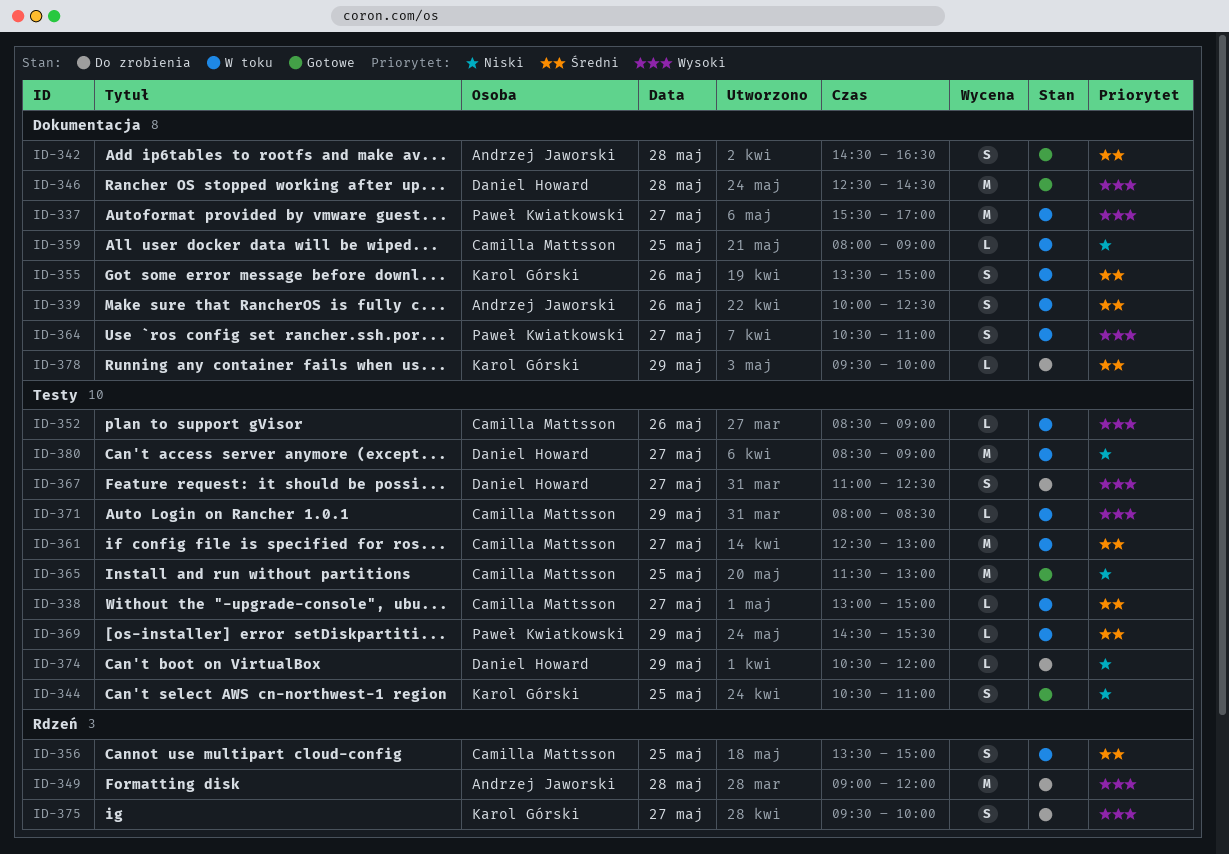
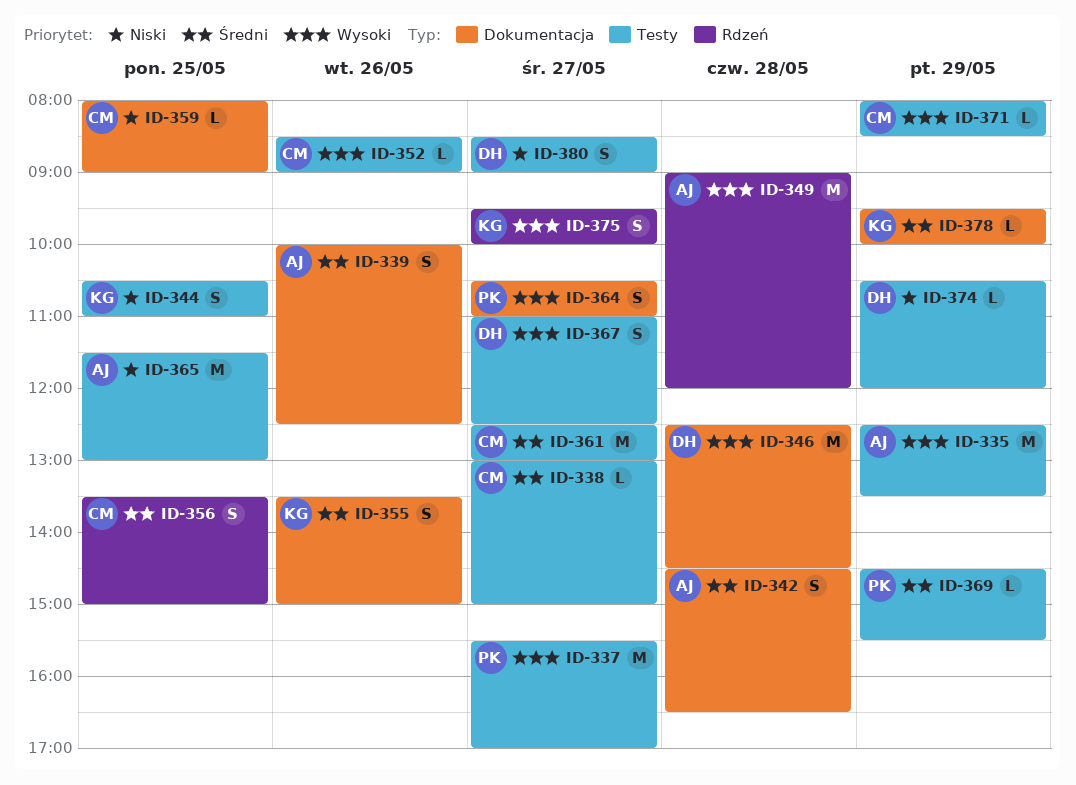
ID-335: none -> present
ID-337, label: Dokumentacja -> Testy
ID-365, owner: Camilla Mattsson -> Andrzej Jaworski
ID-380, estimate: M -> S

